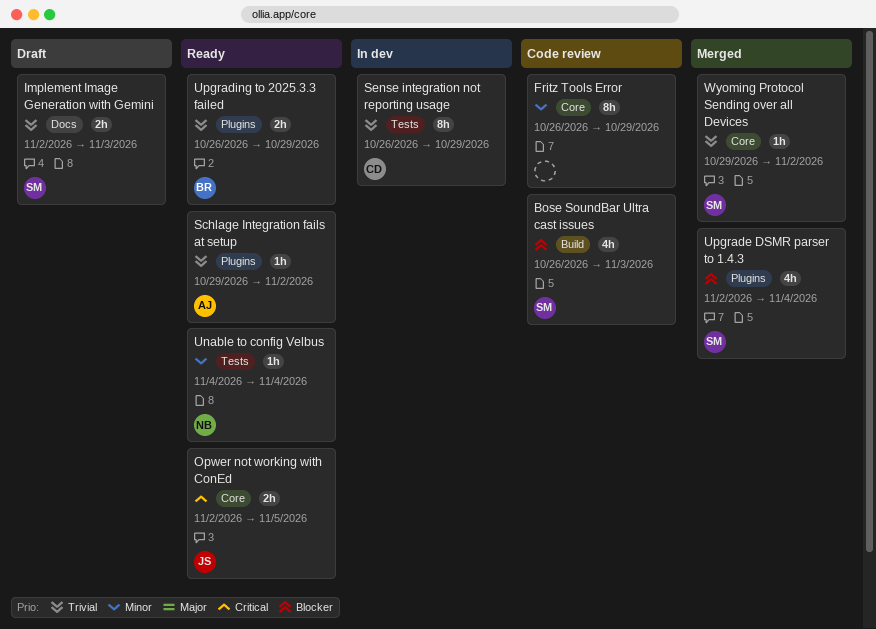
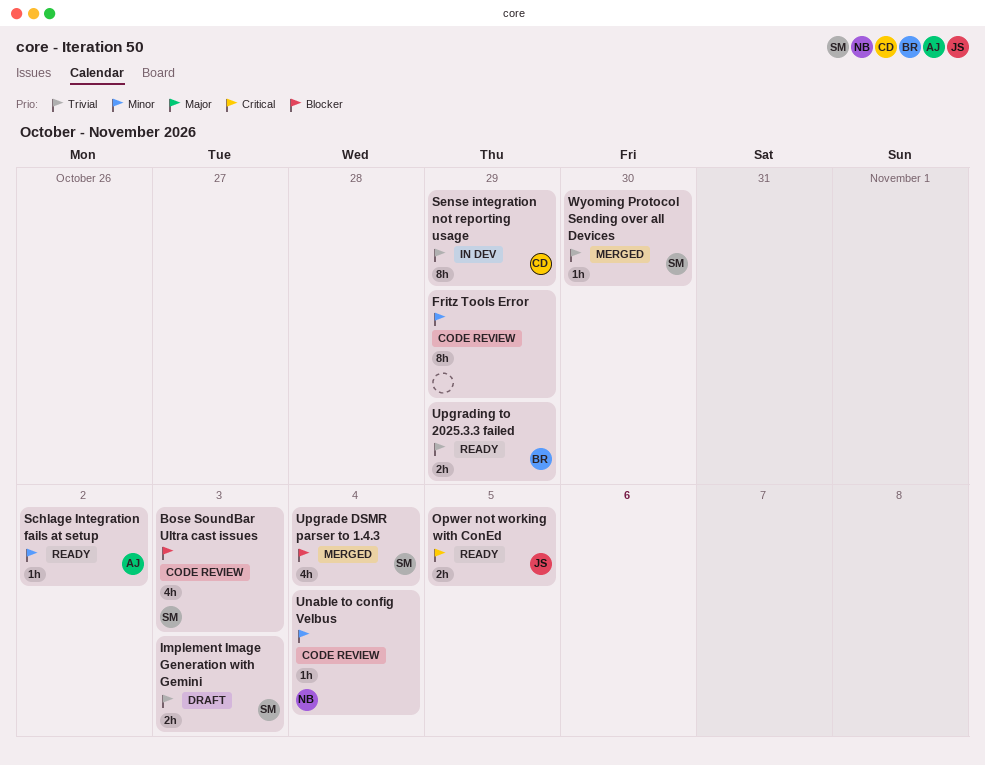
Schlage Integration fails at setup, priority: Trivial -> Minor
Unable to config Velbus, status: Ready -> Code review
Wyoming Protocol Sending over all Devices, due: Nov 2 -> Oct 30

